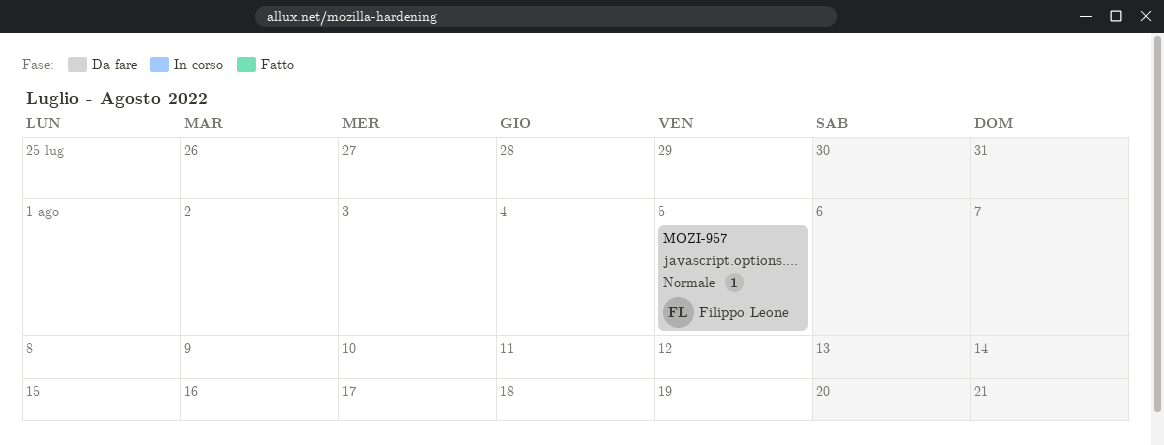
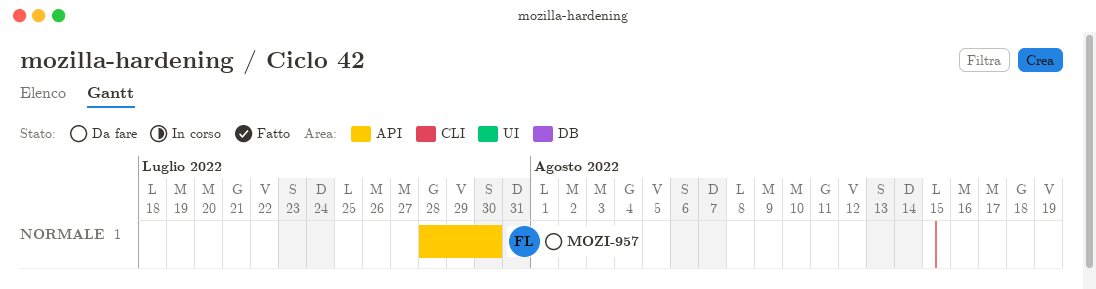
MOZI-957, due: Aug 5 -> Jul 30

